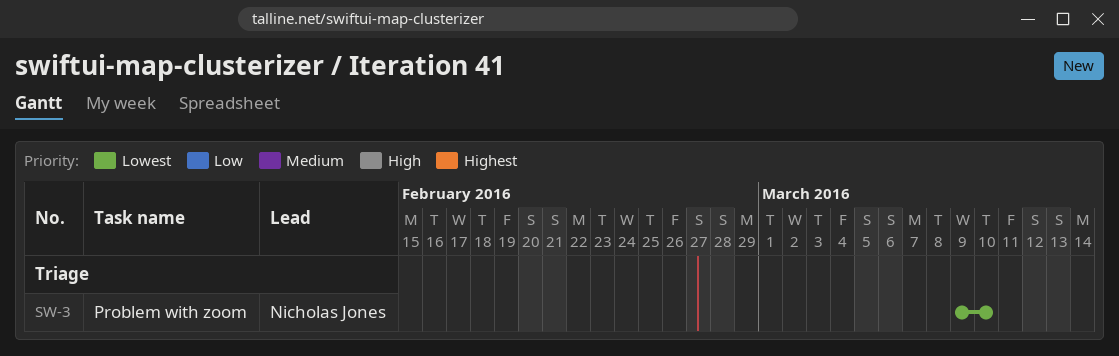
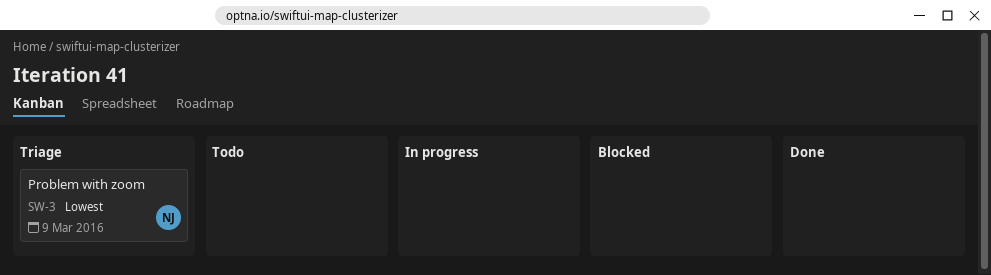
SW-3, due: Mar 10 -> Mar 9

